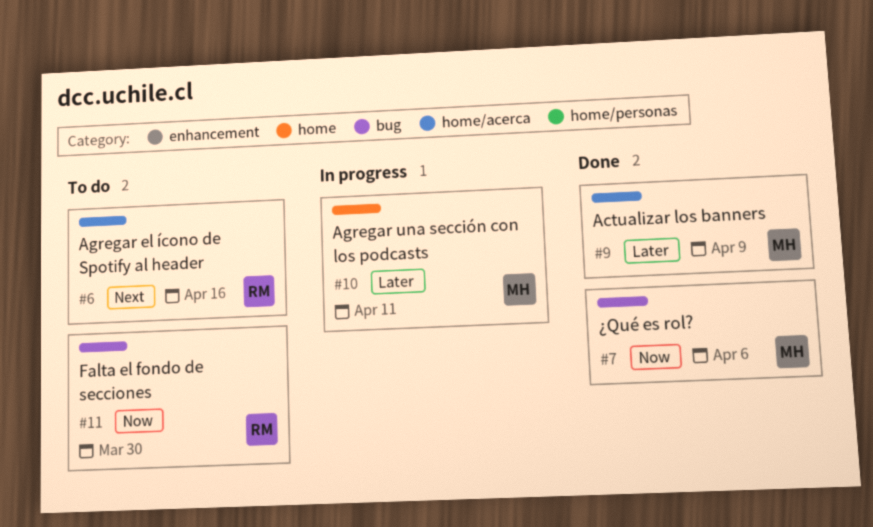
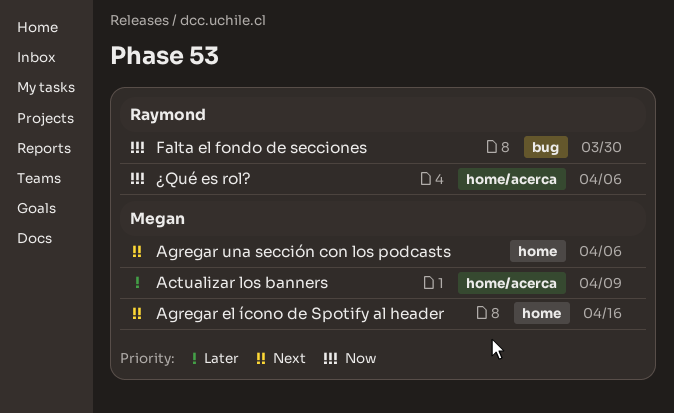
Agregar el ícono de Spotify al header, owner: Raymond -> Megan
Agregar el ícono de Spotify al header, label: home/acerca -> home
Agregar una sección con los podcasts, priority: Later -> Next
Agregar una sección con los podcasts, due: Apr 11 -> Apr 6
¿Qué es rol?, owner: Megan -> Raymond
¿Qué es rol?, label: bug -> home/acerca

